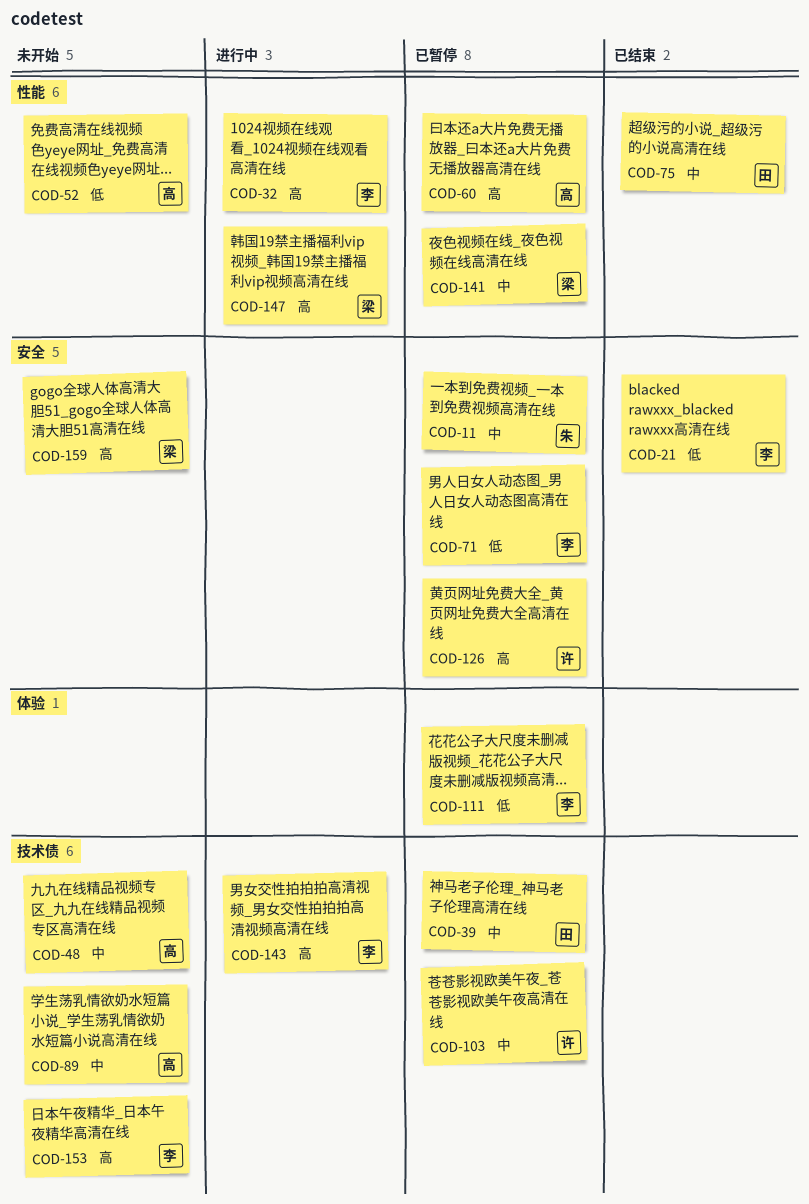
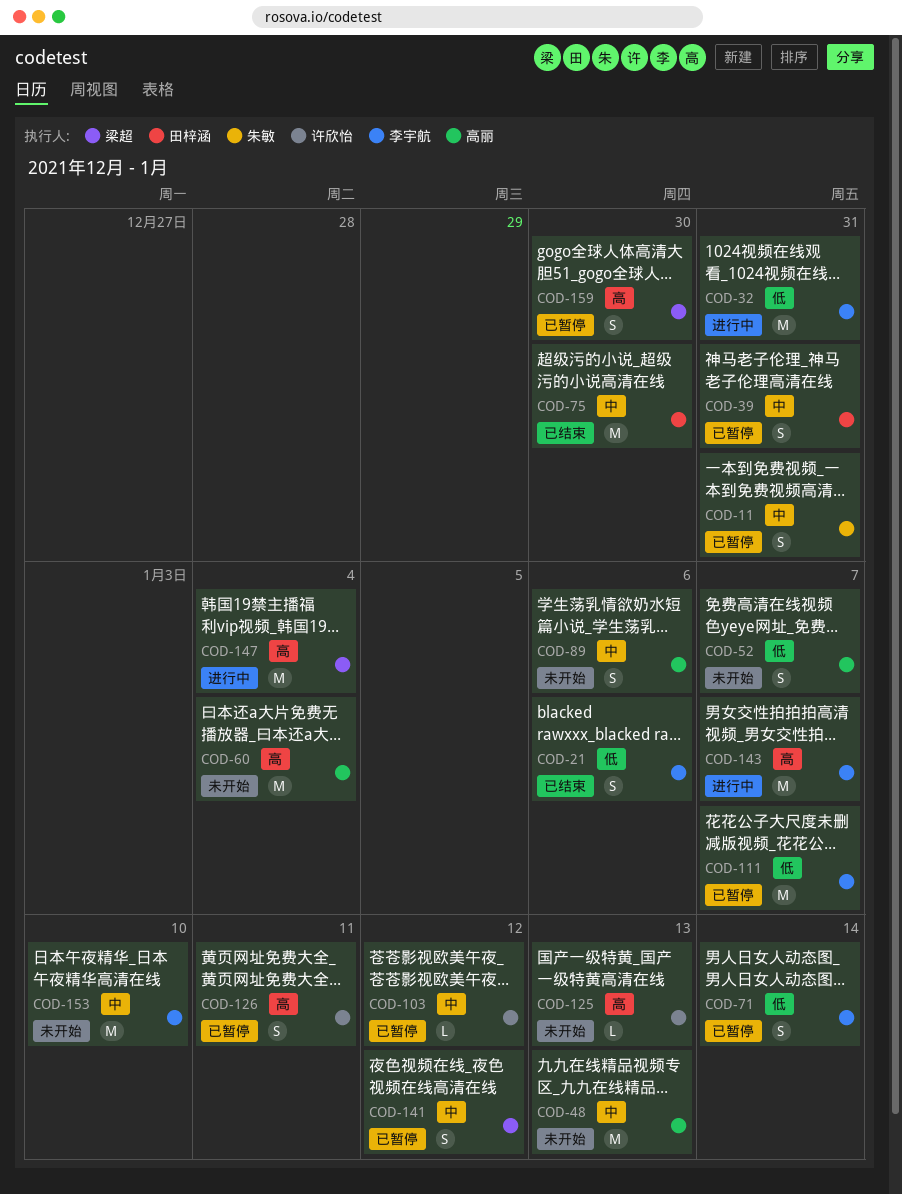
COD-32, priority: 高 -> 低
COD-60, status: 已暂停 -> 未开始
COD-125: none -> present
COD-153, priority: 高 -> 中
COD-159, status: 未开始 -> 已暂停

